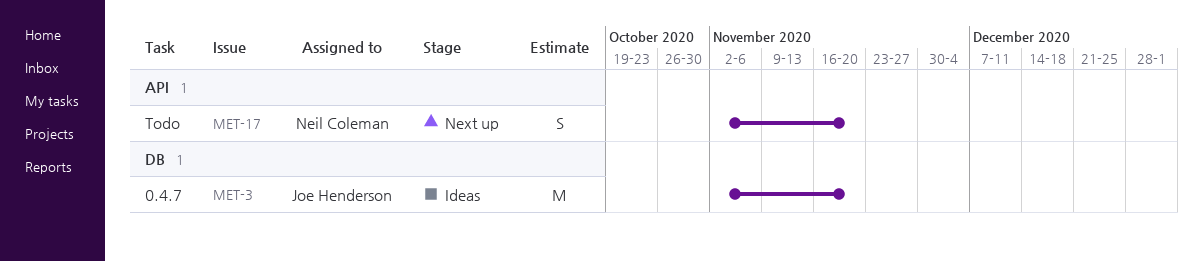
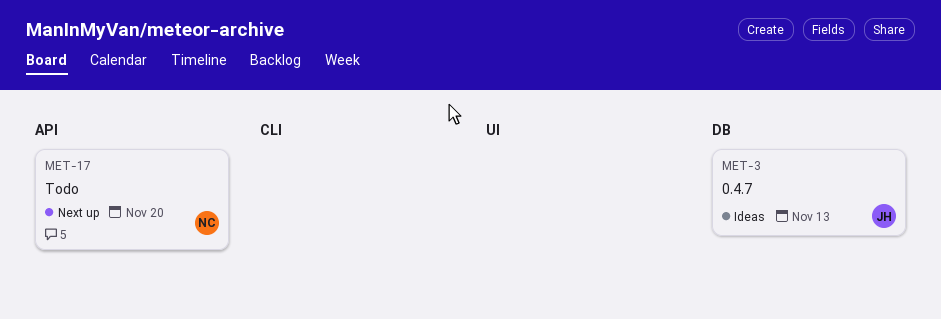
MET-3, due: Nov 20 -> Nov 13

